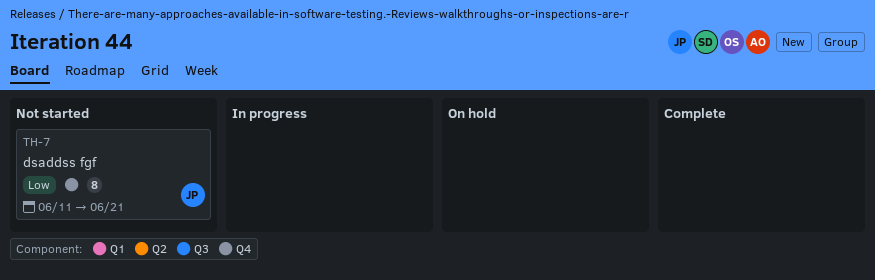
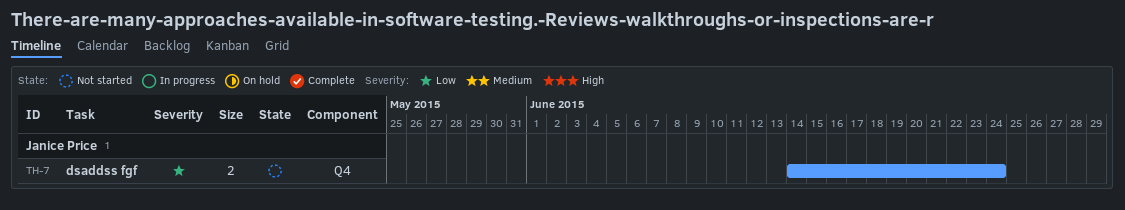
TH-7, estimate: 8 -> 2
TH-7, start: Jun 11 -> Jun 14
TH-7, due: Jun 21 -> Jun 24

